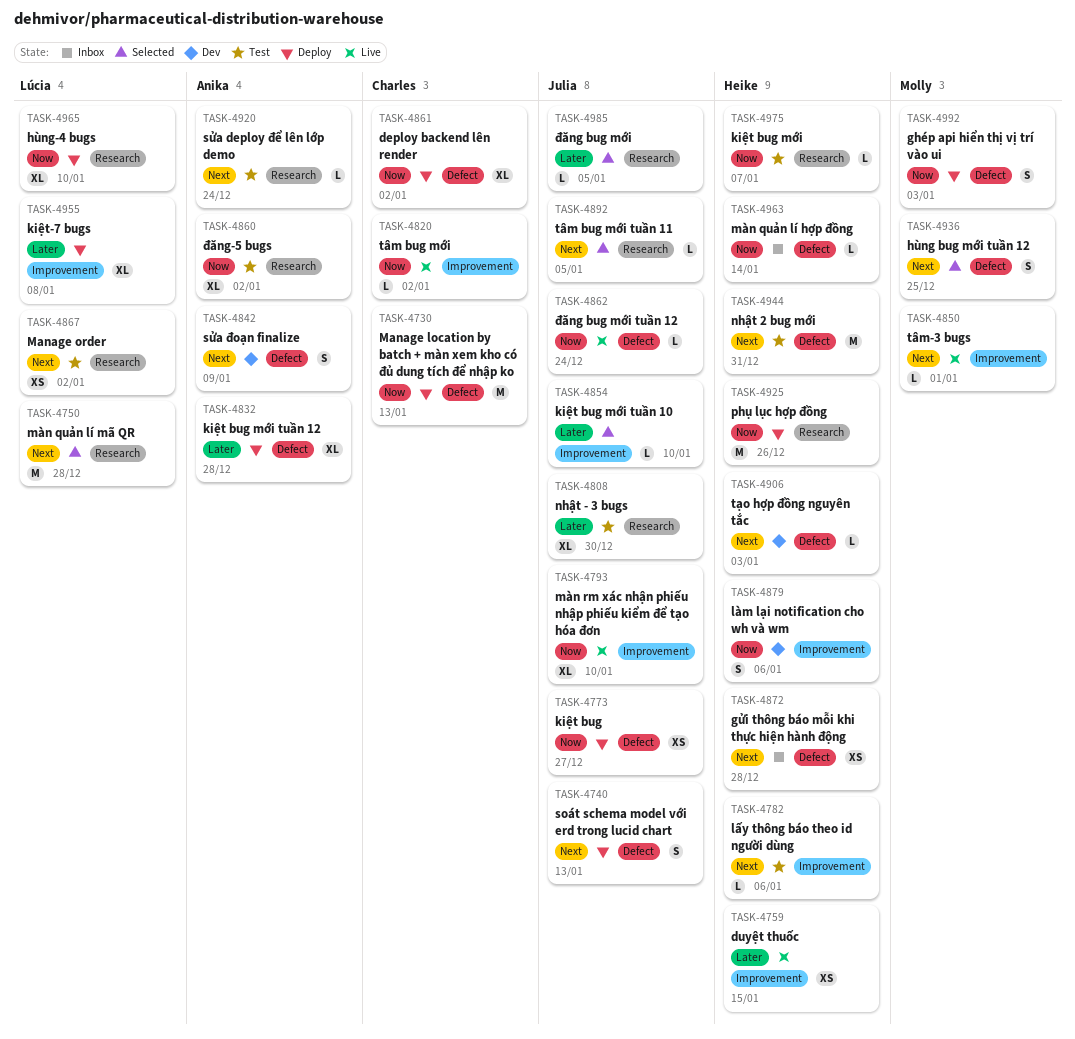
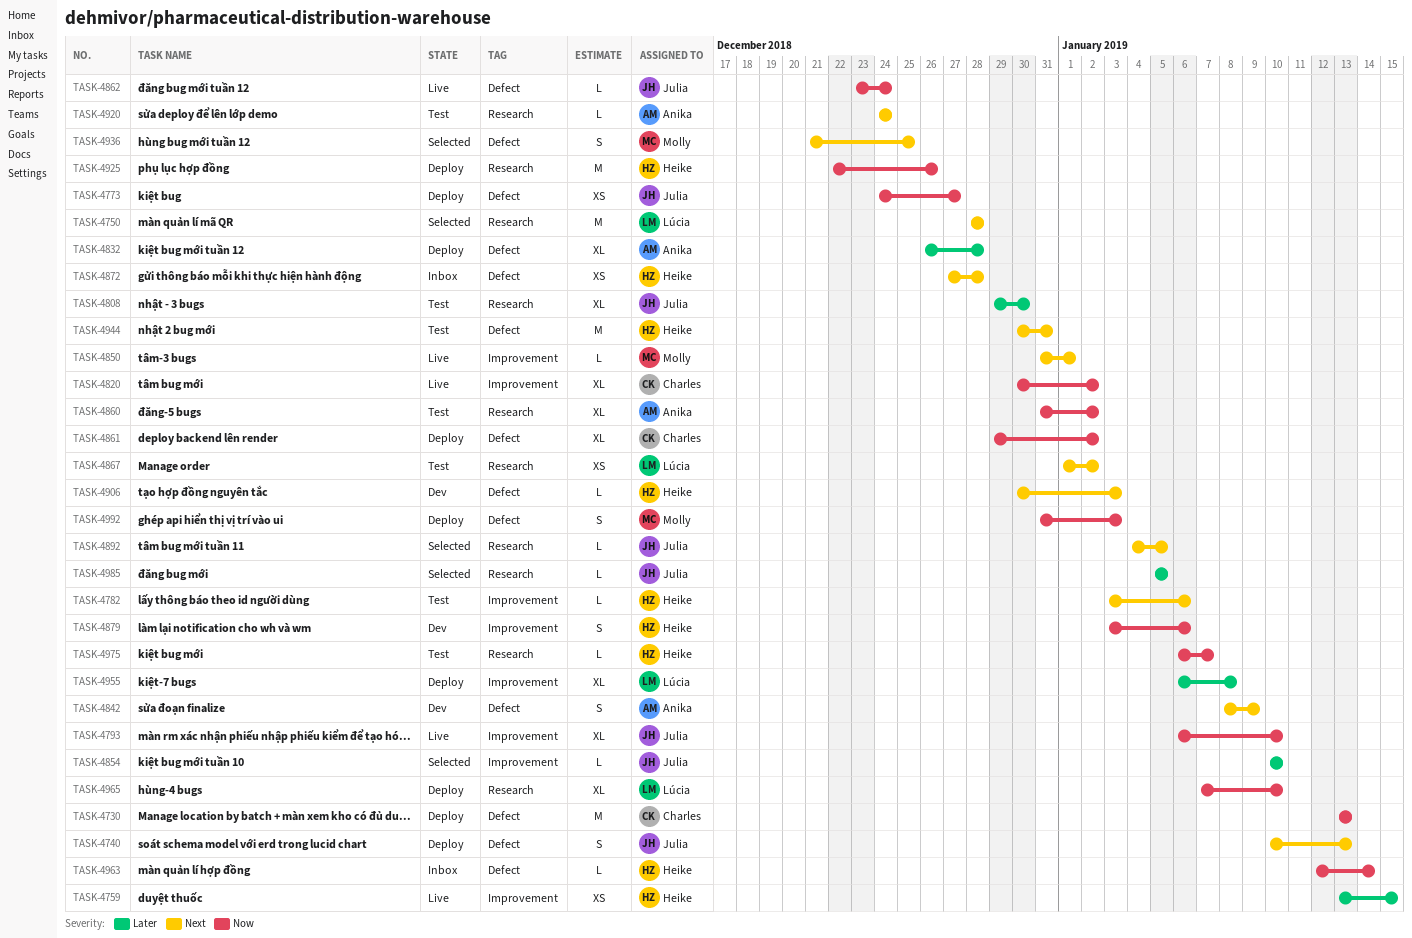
TASK-4820, estimate: L -> XL

